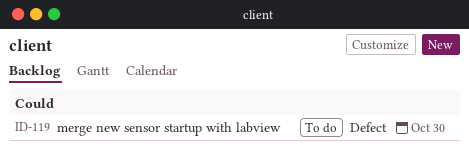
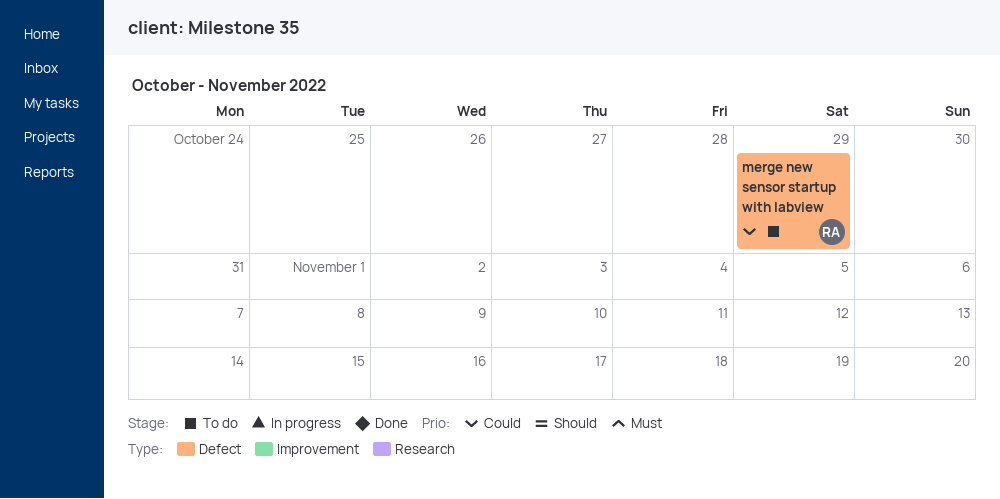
merge new sensor startup with labview, due: Oct 30 -> Oct 29

